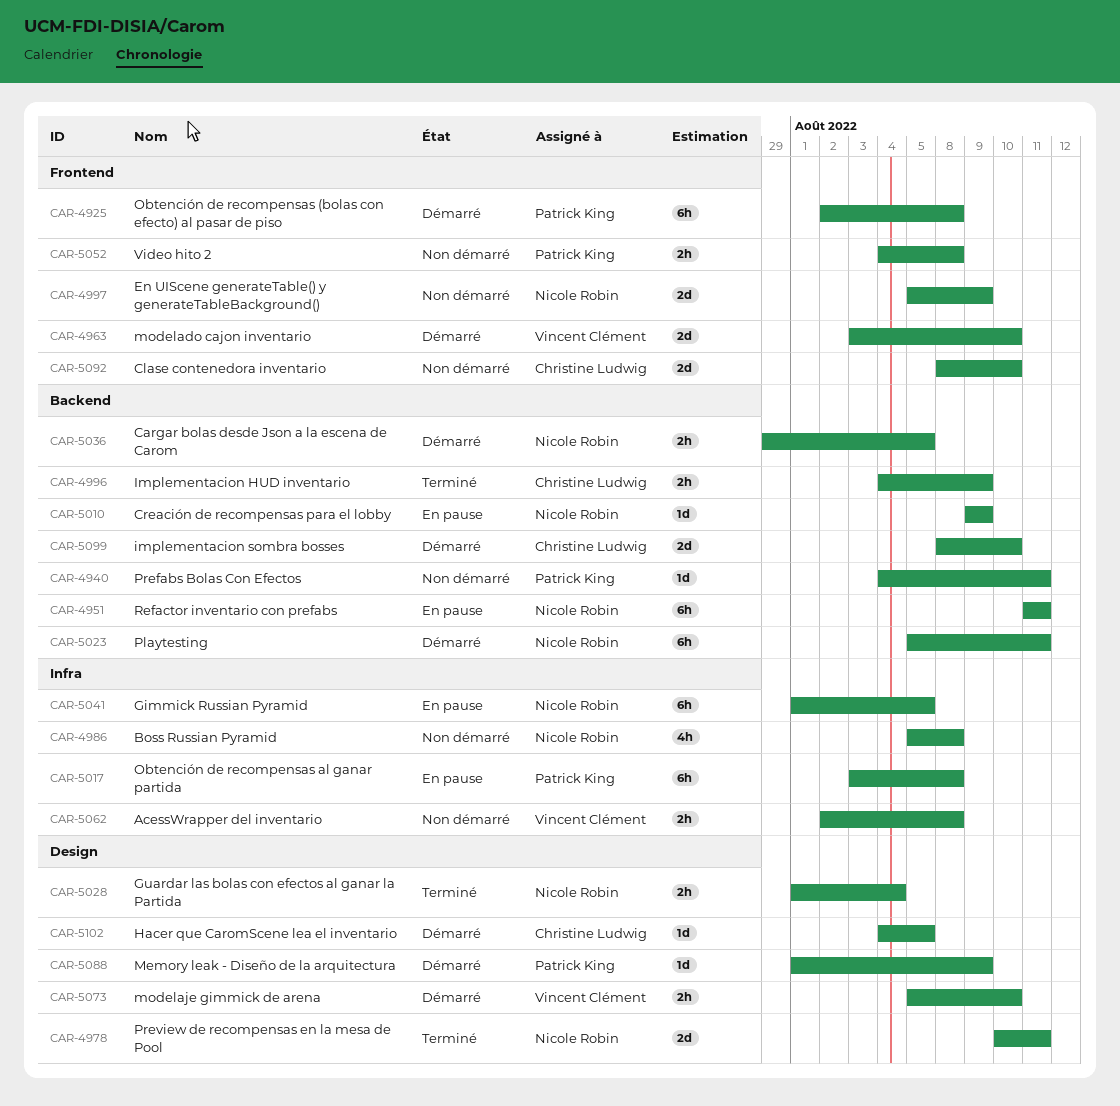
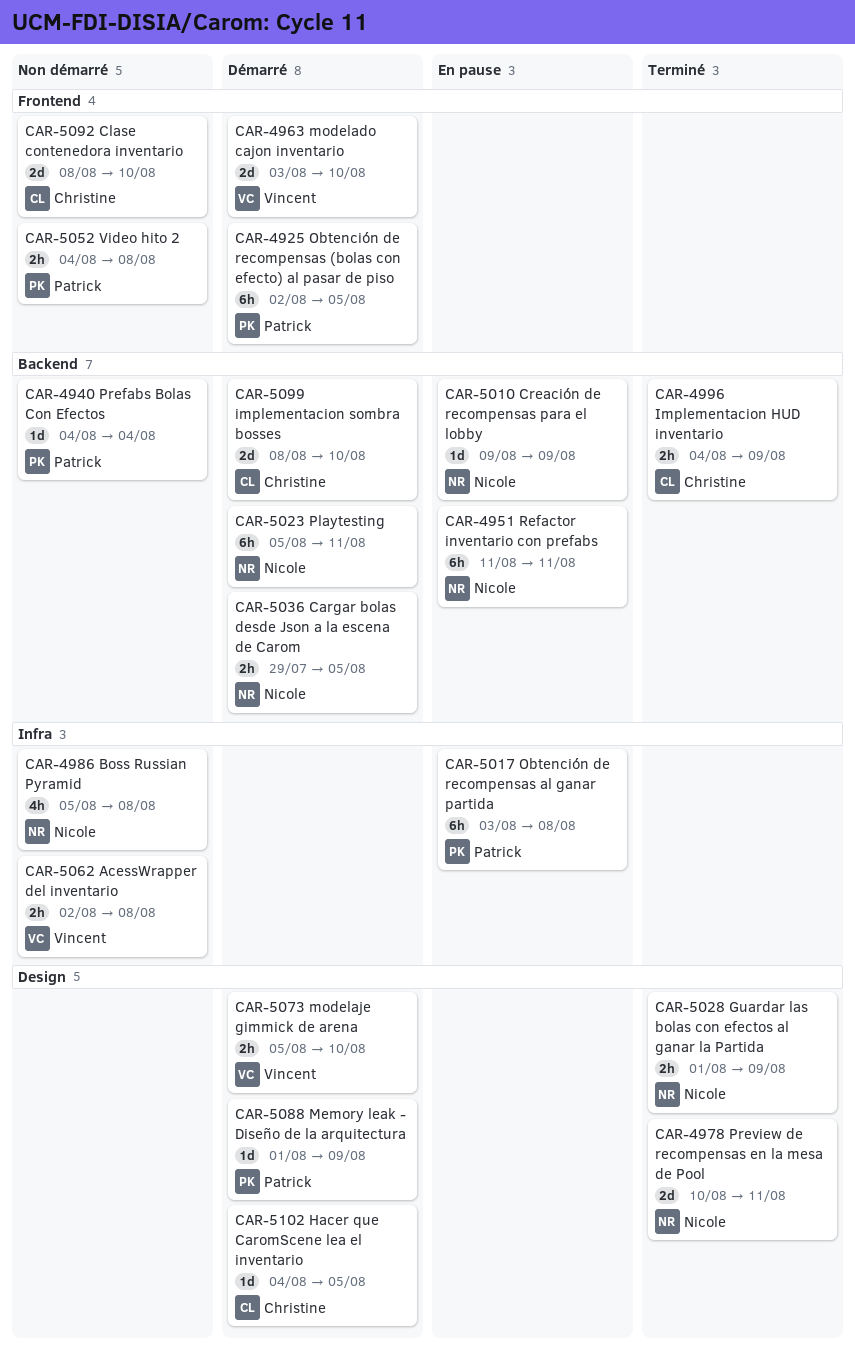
CAR-4925, due: Aug 8 -> Aug 5
CAR-4940, due: Aug 11 -> Aug 4
CAR-4997: present -> none
CAR-5028, due: Aug 4 -> Aug 9
CAR-5041: present -> none

